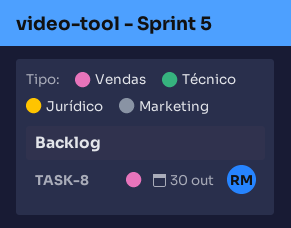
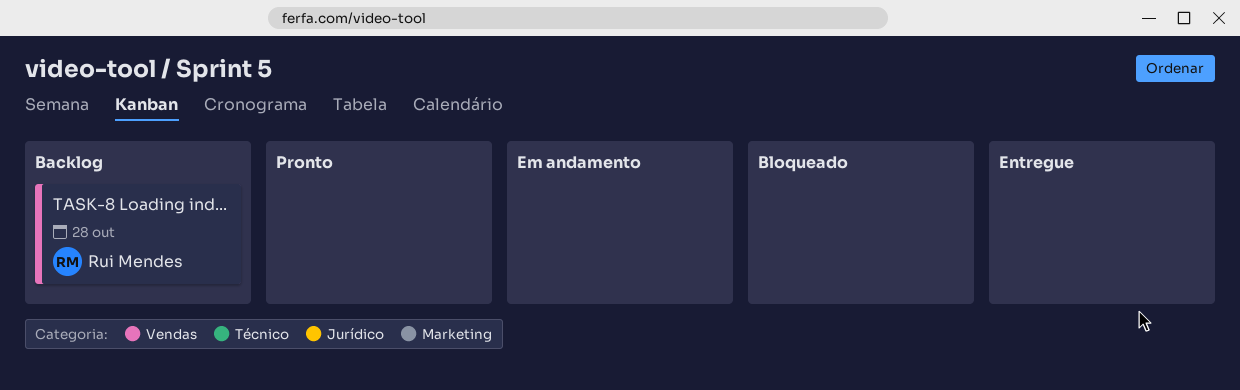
TASK-8, due: Oct 30 -> Oct 28

